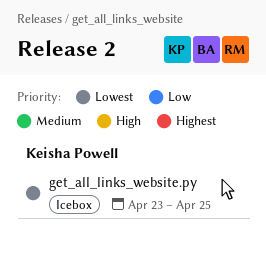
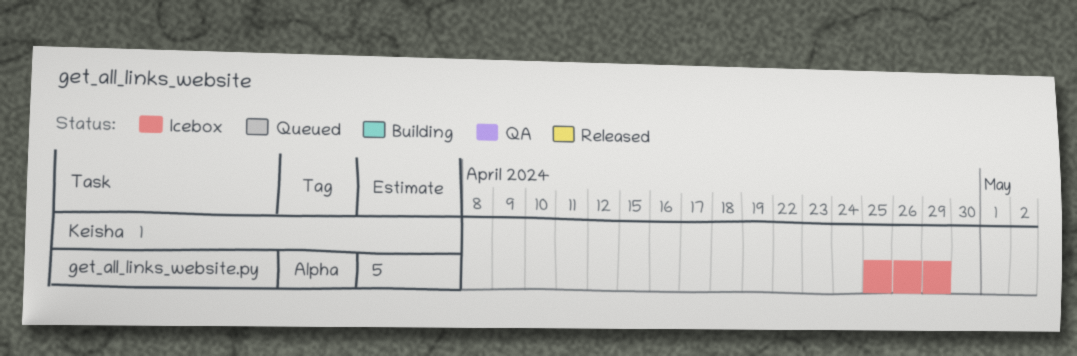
get_all_links_website.py, start: Apr 23 -> Apr 25
get_all_links_website.py, due: Apr 25 -> Apr 29

